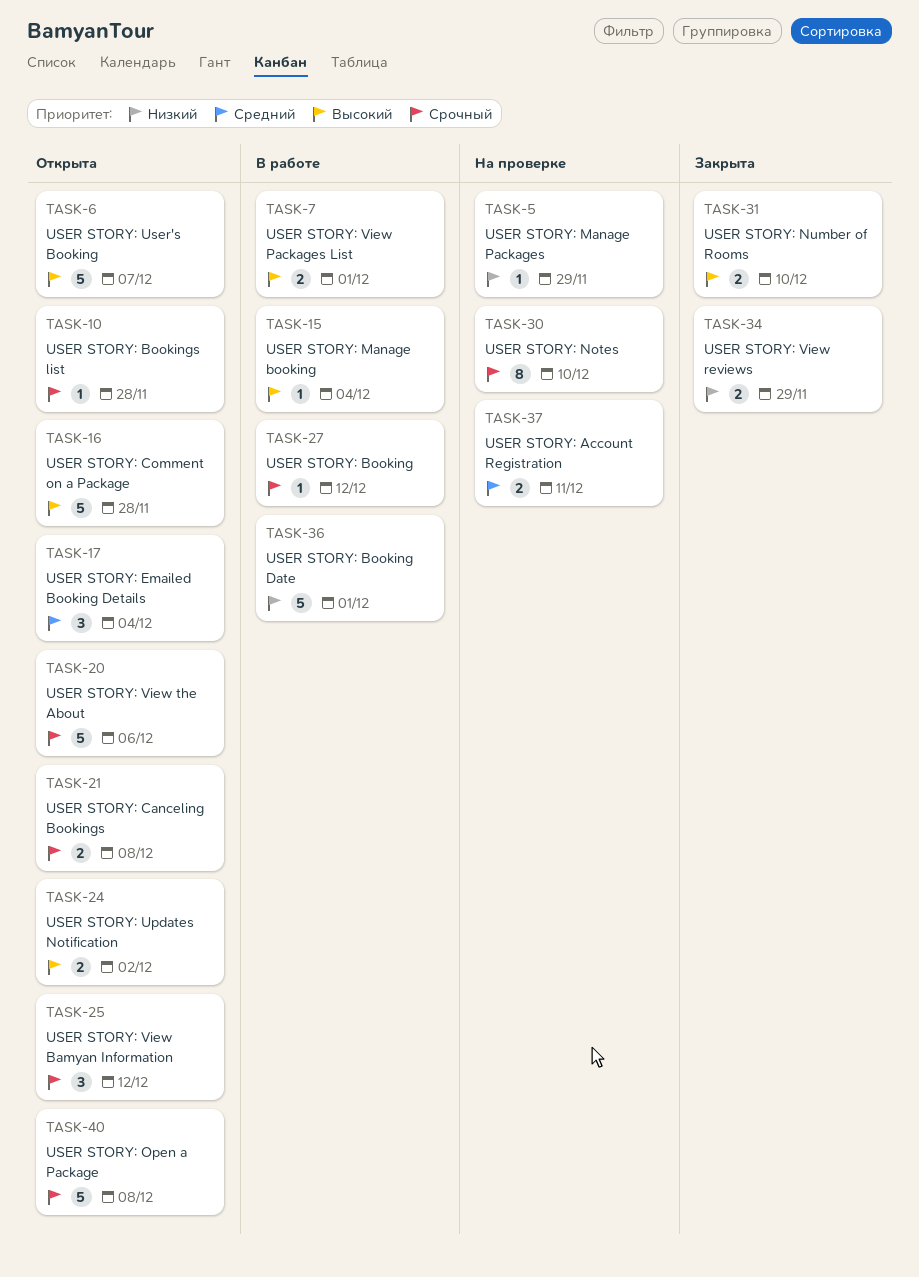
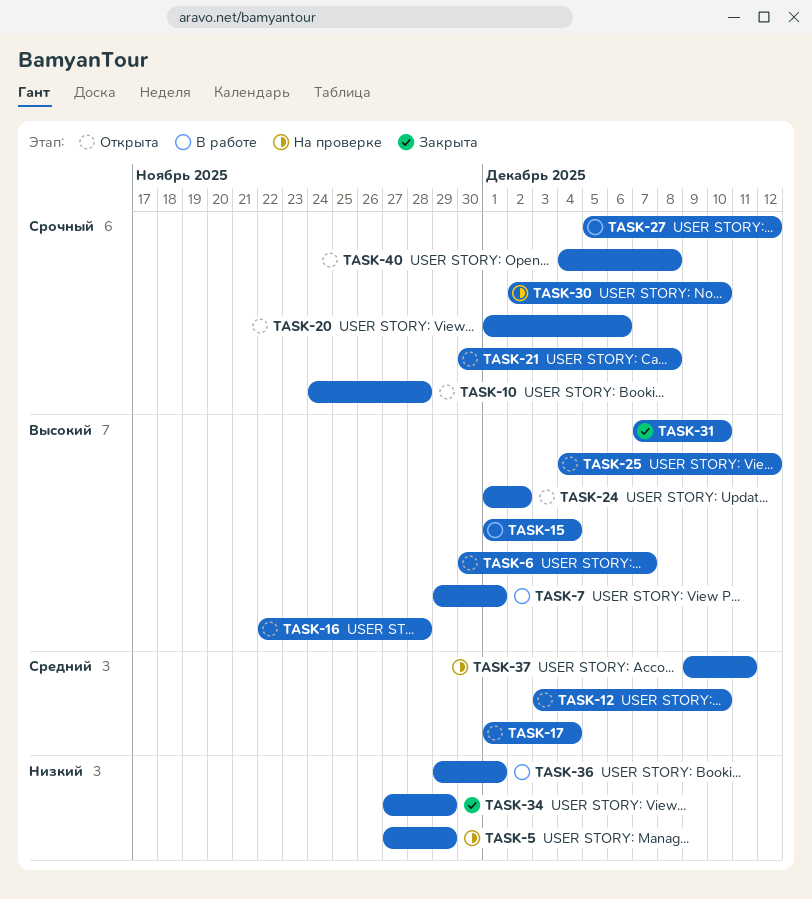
TASK-12: none -> present
TASK-25, priority: Срочный -> Высокий

